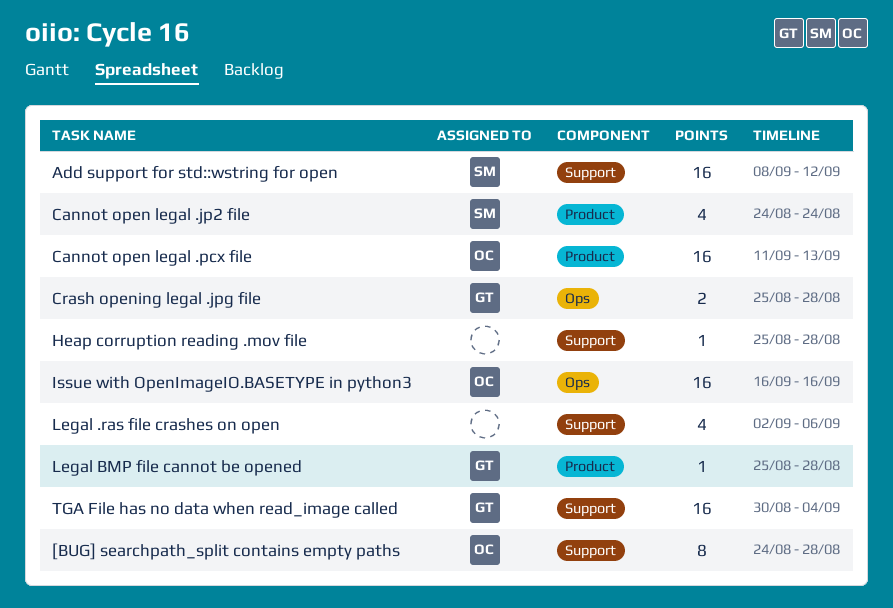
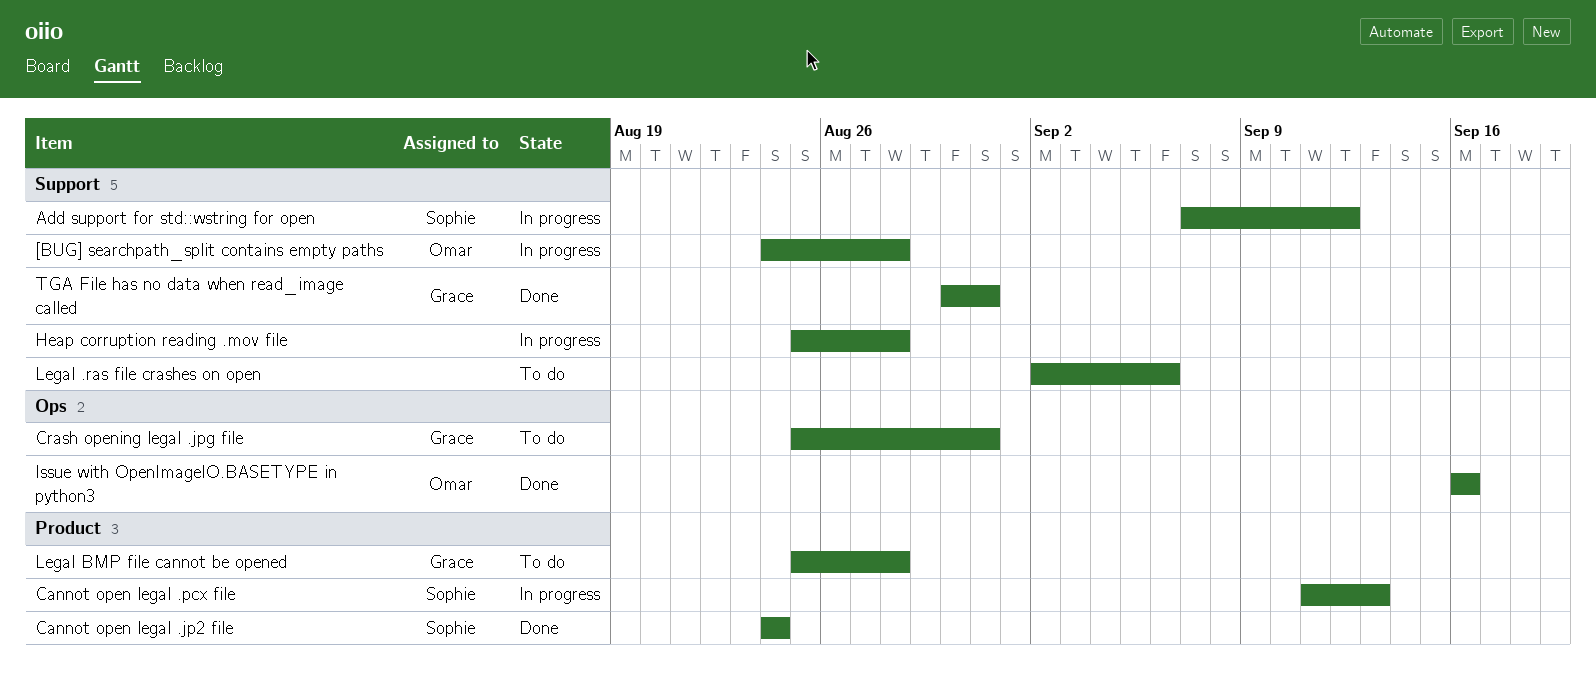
Add support for std::wstring for open, start: Sep 8 -> Sep 7
Cannot open legal .pcx file, owner: Omar -> Sophie
Crash opening legal .jpg file, due: Aug 28 -> Aug 31
TGA File has no data when read_image called, due: Sep 4 -> Aug 31

